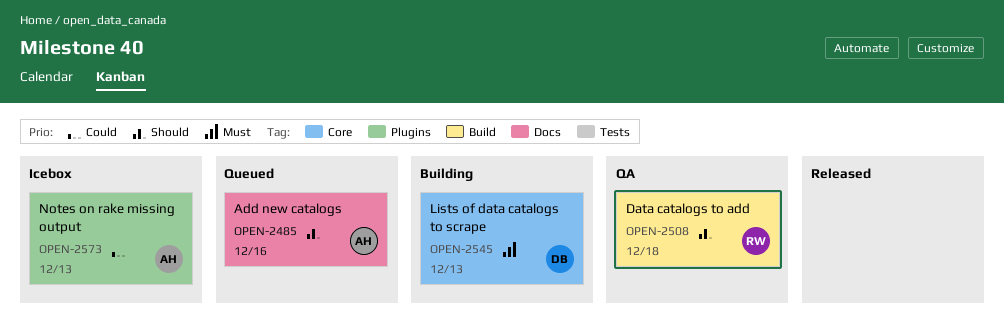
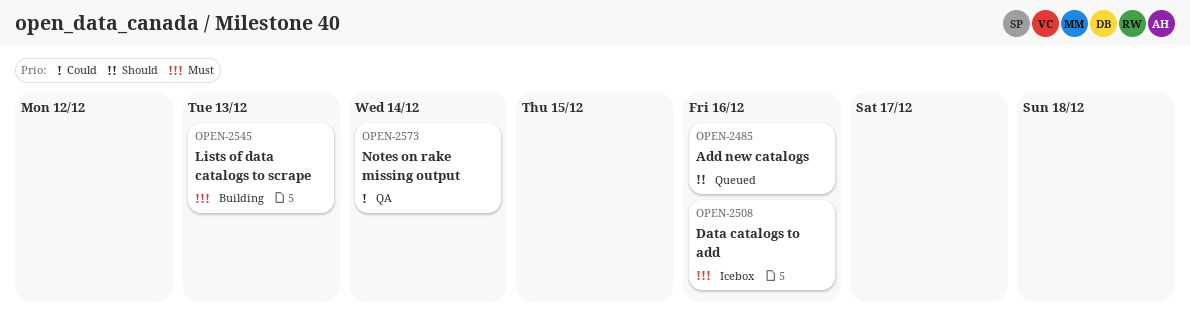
OPEN-2508, status: QA -> Icebox
OPEN-2508, priority: Should -> Must
OPEN-2508, due: Dec 18 -> Dec 16
OPEN-2573, status: Icebox -> QA
OPEN-2573, due: Dec 13 -> Dec 14

